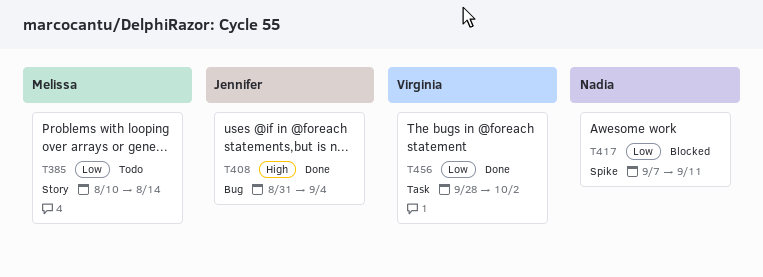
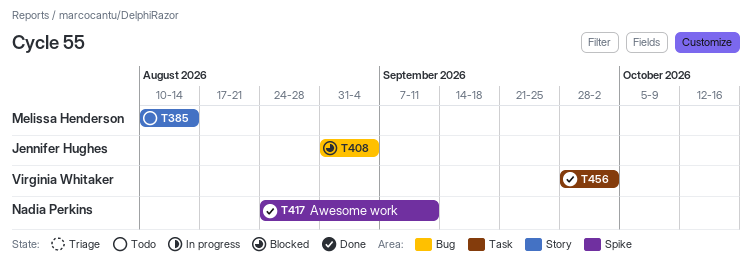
T408, status: Done -> Blocked
T417, status: Blocked -> Done
T417, start: Sep 7 -> Aug 24

